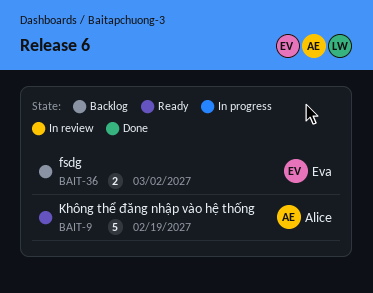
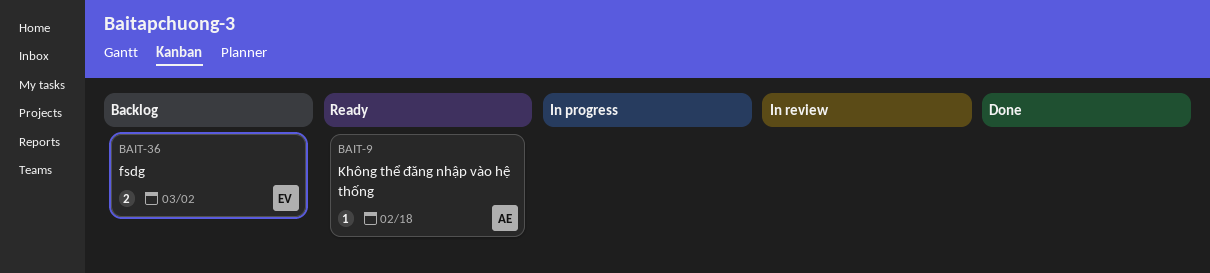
BAIT-9, estimate: 5 -> 1
BAIT-9, due: Feb 19 -> Feb 18

